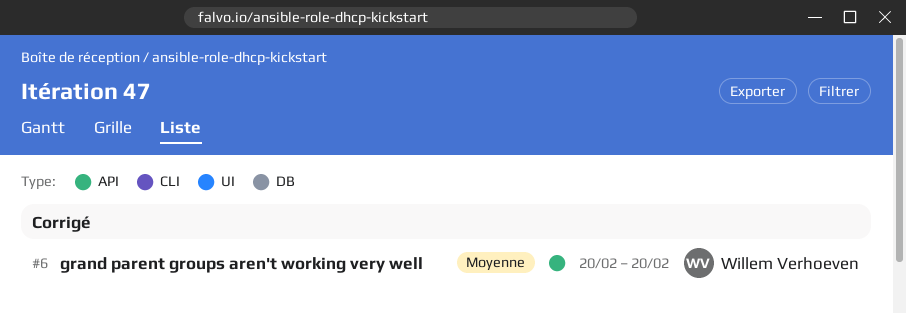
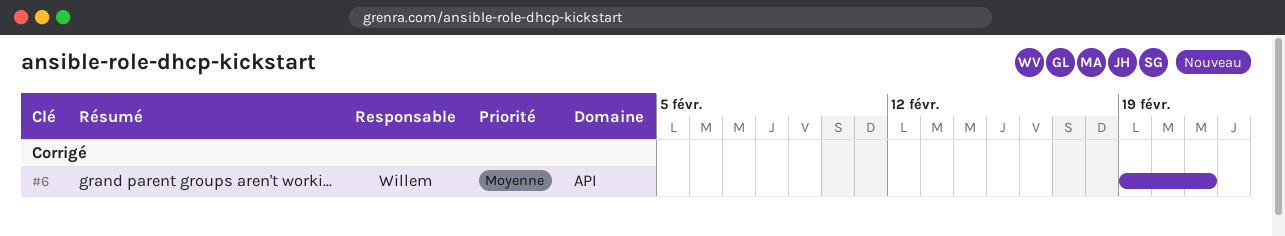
#6, start: Feb 20 -> Feb 19
#6, due: Feb 20 -> Feb 21

